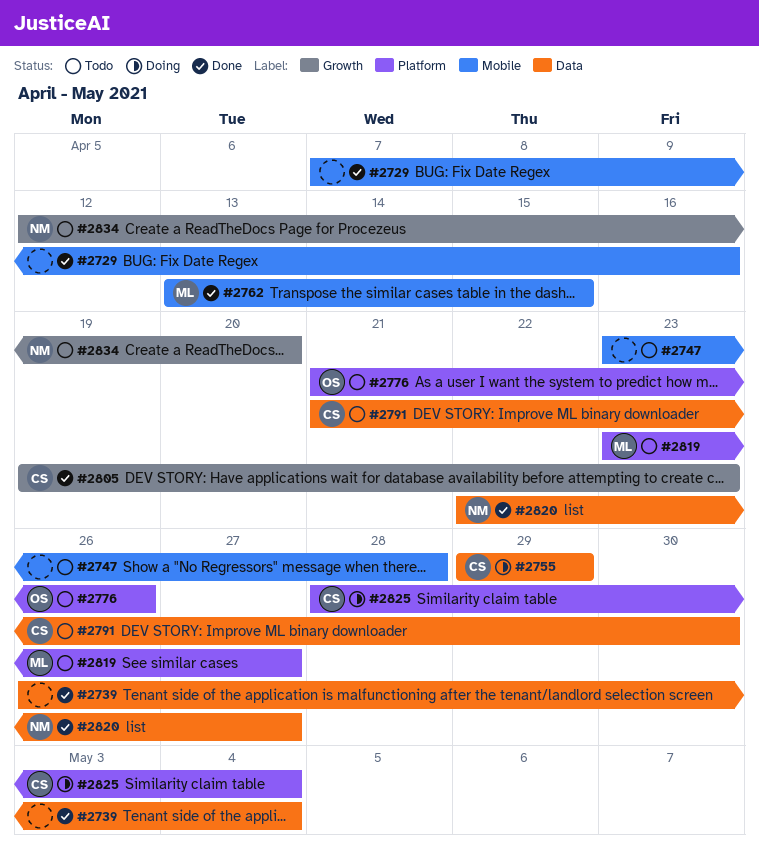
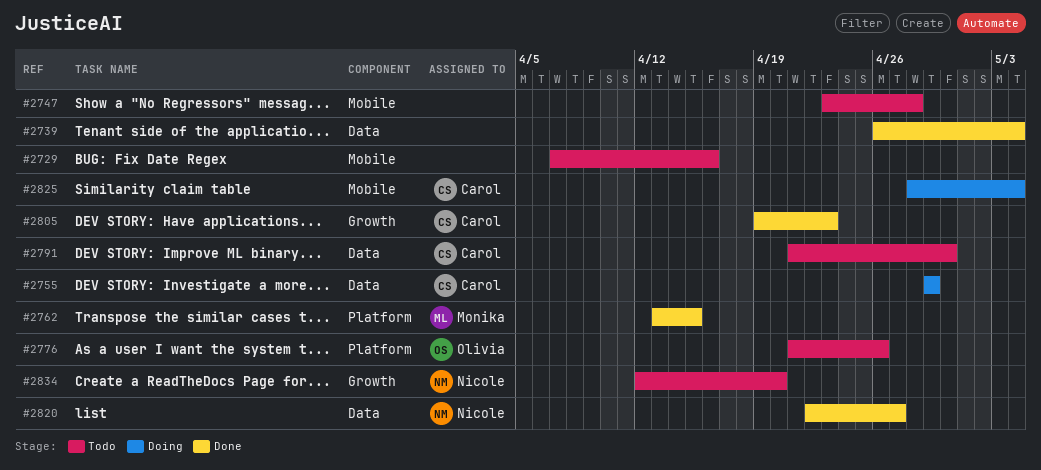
#2729, status: Done -> Todo
#2762, label: Mobile -> Platform
#2819: present -> none
#2825, label: Platform -> Mobile

